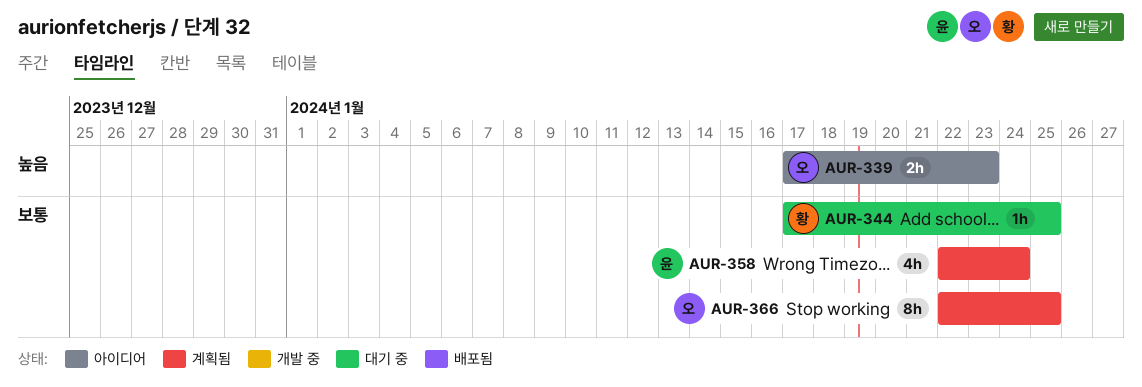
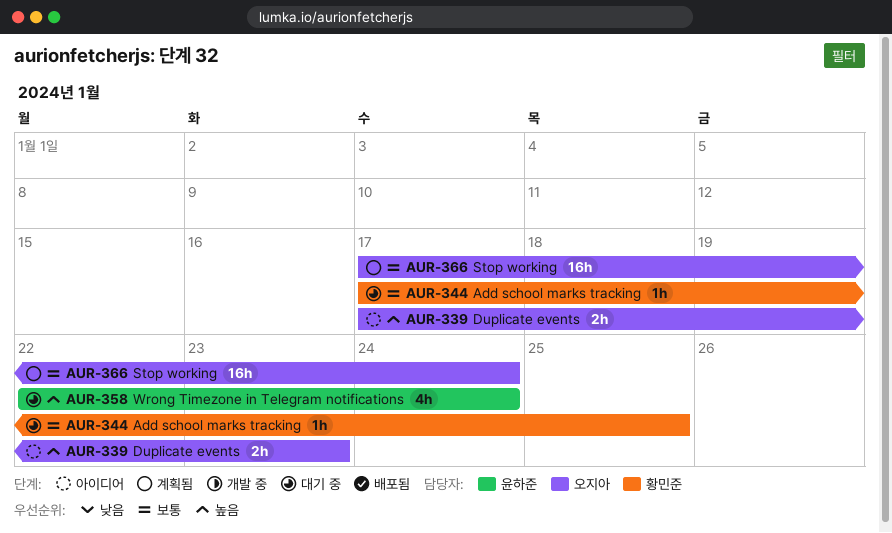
AUR-358, status: 계획됨 -> 대기 중
AUR-358, priority: 보통 -> 높음
AUR-366, estimate: 8h -> 16h
AUR-366, start: Jan 22 -> Jan 17
AUR-366, due: Jan 25 -> Jan 24

